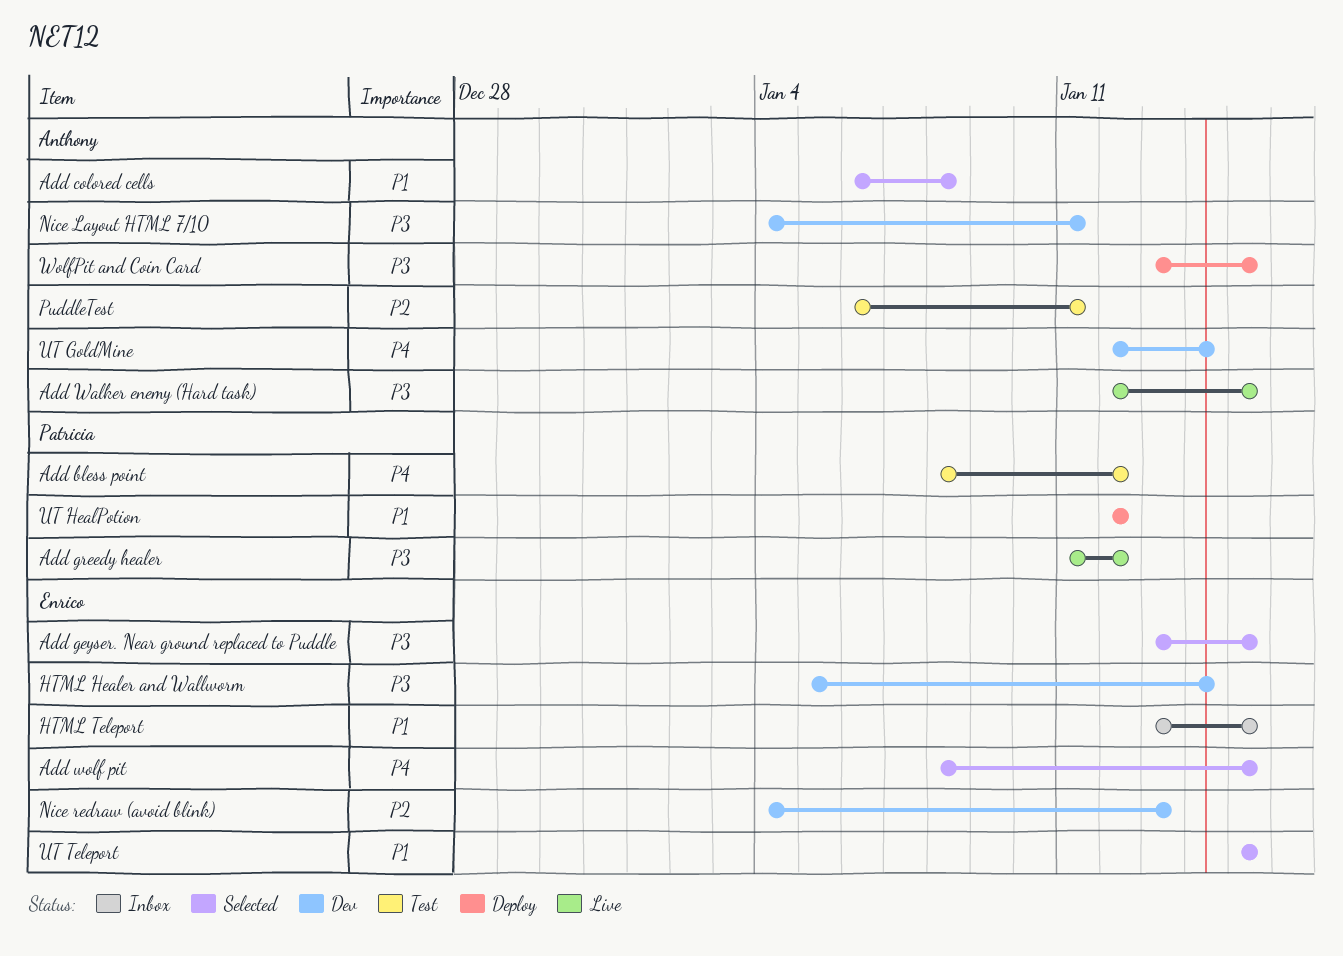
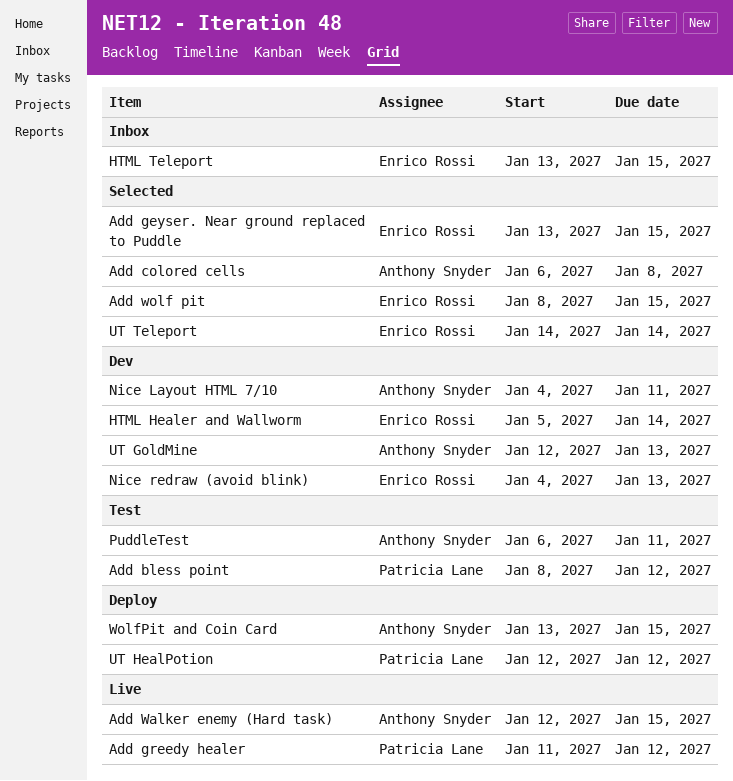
UT GoldMine, due: Jan 14 -> Jan 13
UT Teleport, start: Jan 15 -> Jan 14
UT Teleport, due: Jan 15 -> Jan 14

